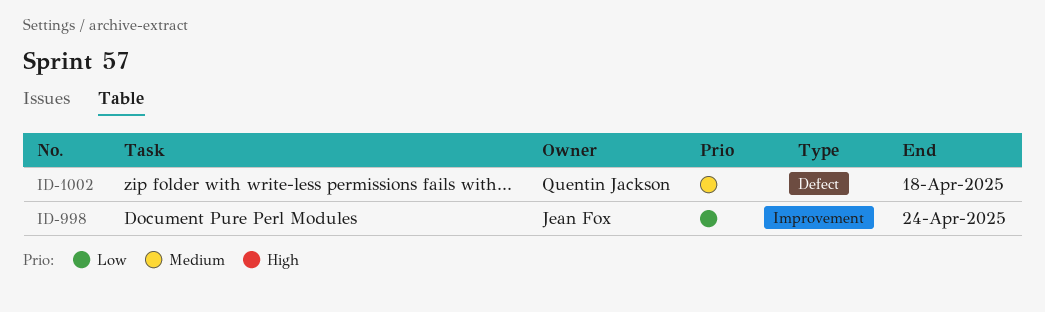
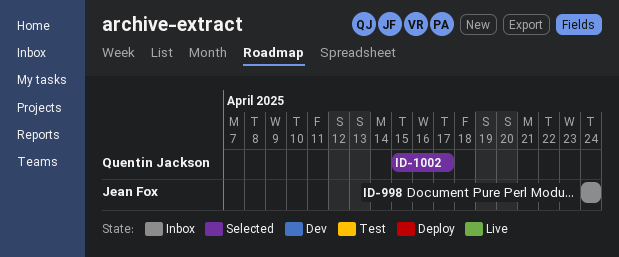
ID-1002, due: Apr 18 -> Apr 17

